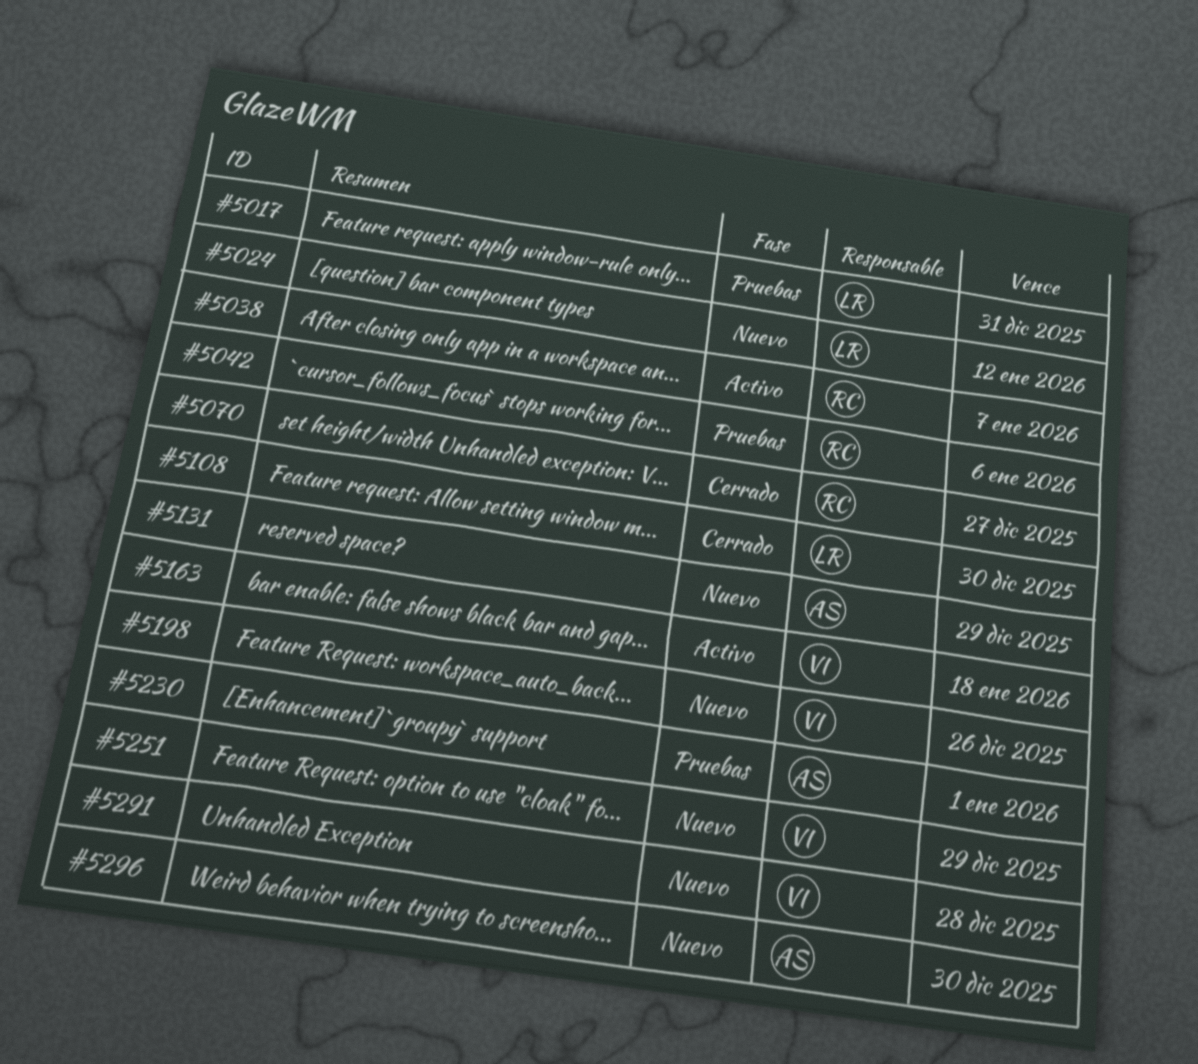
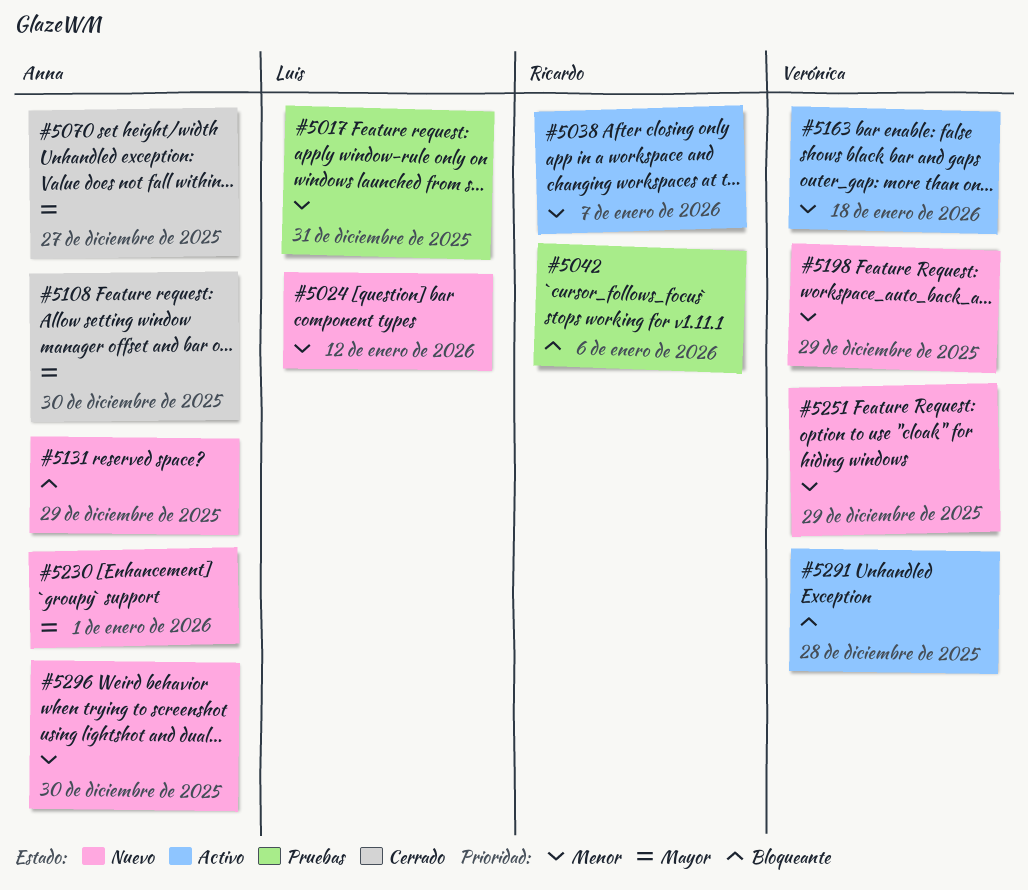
#5070, owner: Ricardo -> Anna
#5108, owner: Luis -> Anna
#5198, due: Dec 26 -> Dec 29
#5230, status: Pruebas -> Nuevo
#5291, status: Nuevo -> Activo

